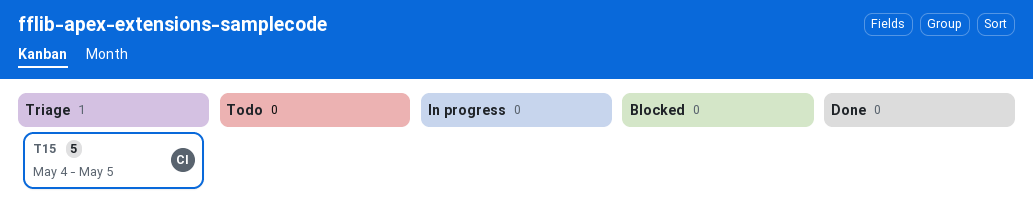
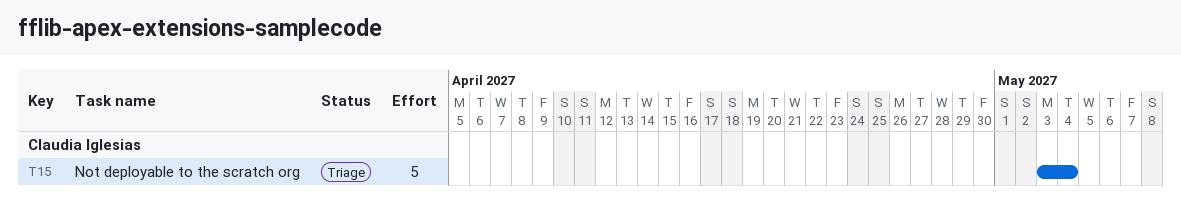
T15, start: May 4 -> May 3
T15, due: May 5 -> May 4

